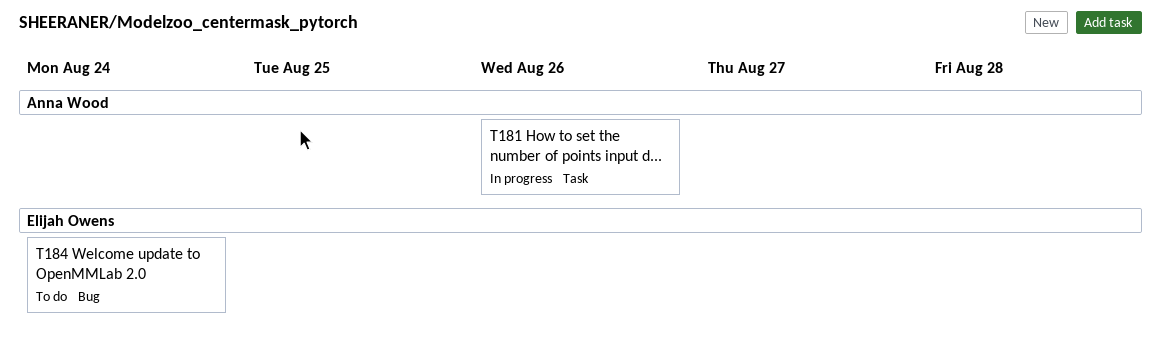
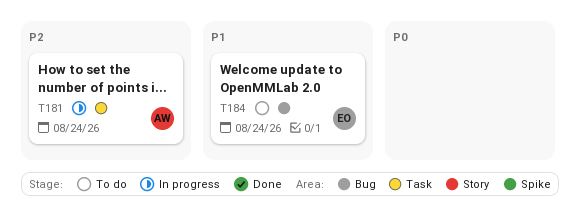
T181, due: Aug 26 -> Aug 24

